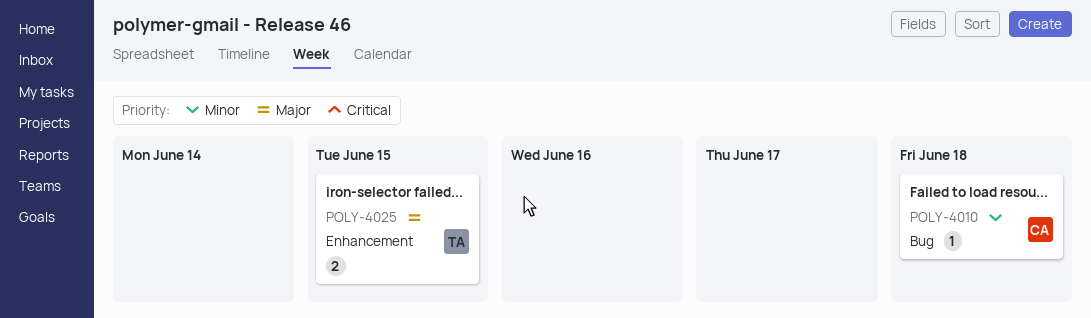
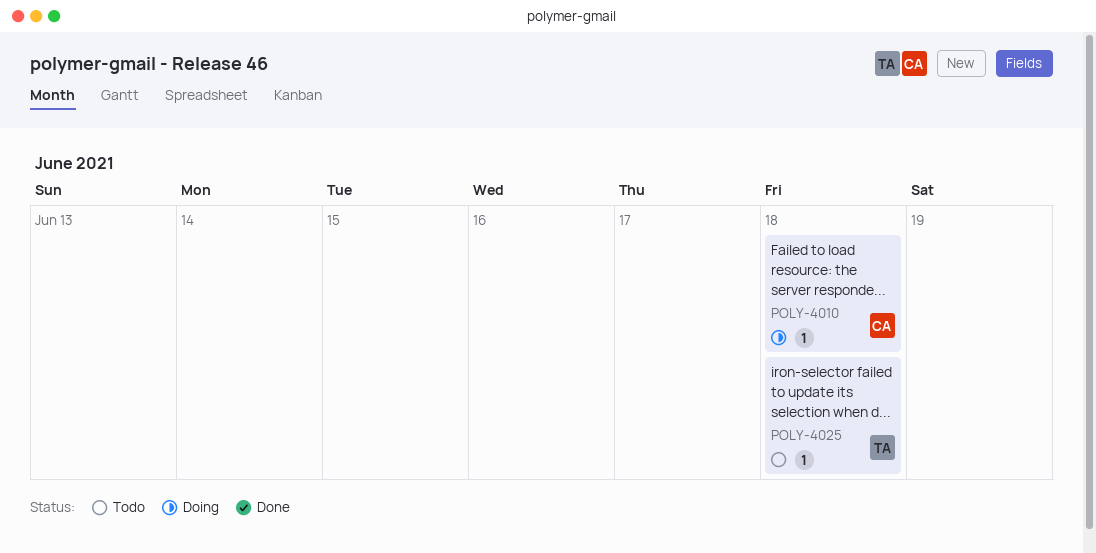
POLY-4025, estimate: 2 -> 1
POLY-4025, due: Jun 15 -> Jun 18

